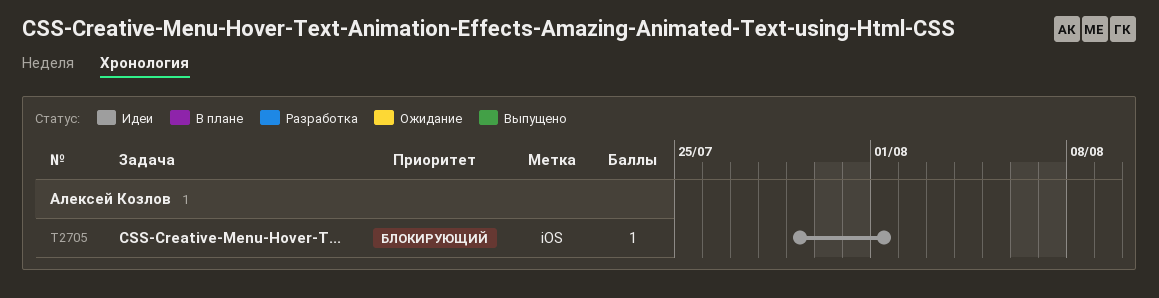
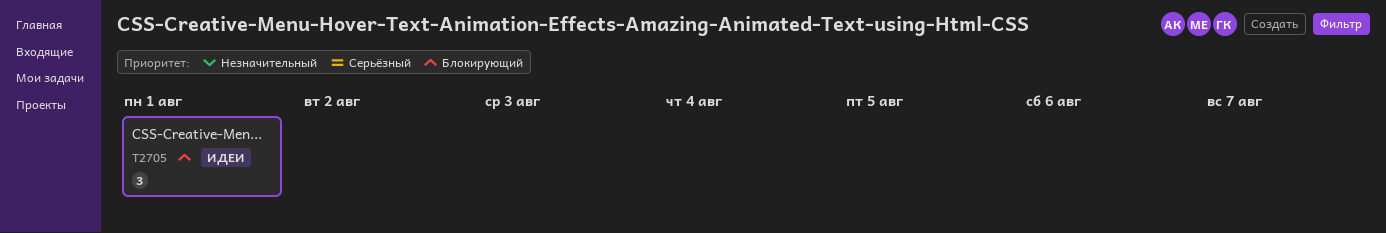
T2705, estimate: 1 -> 3

